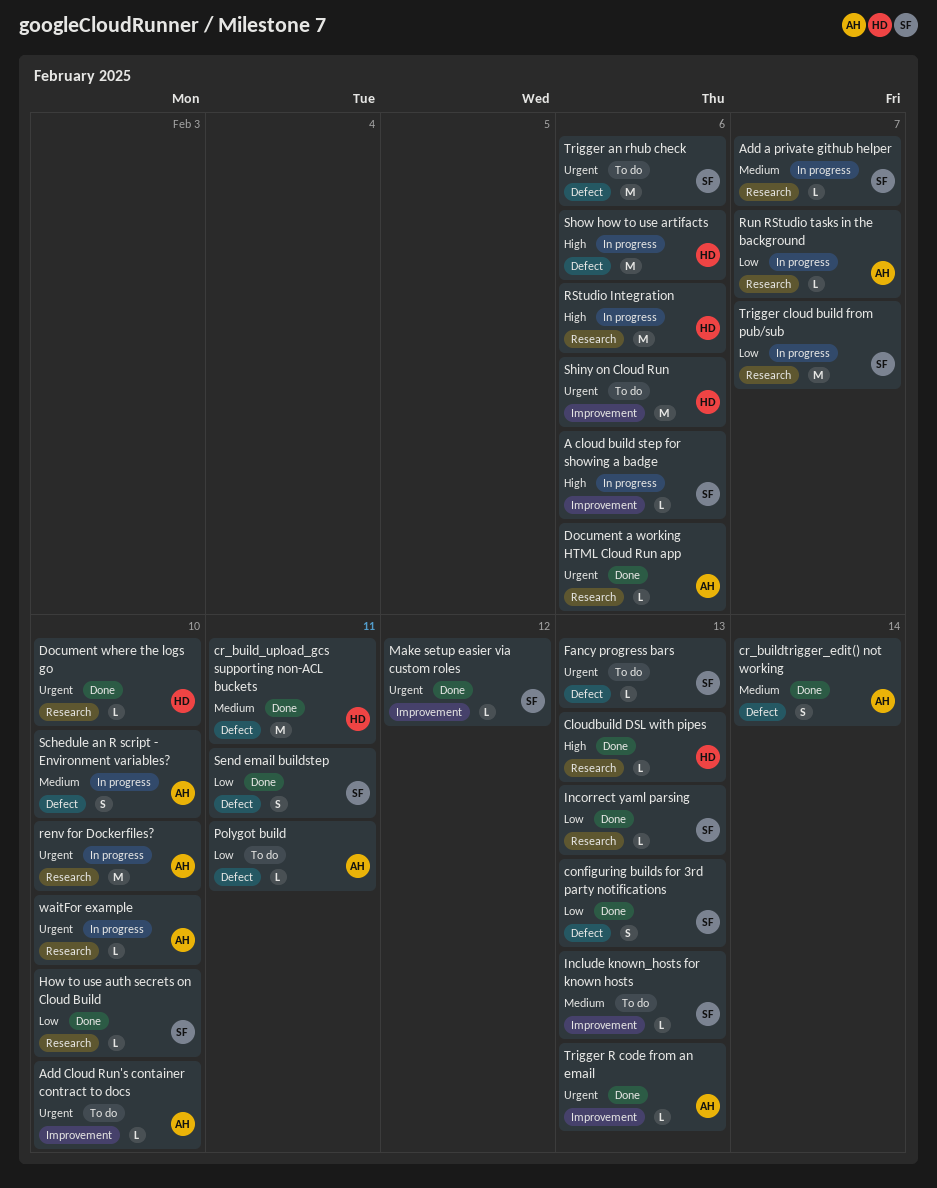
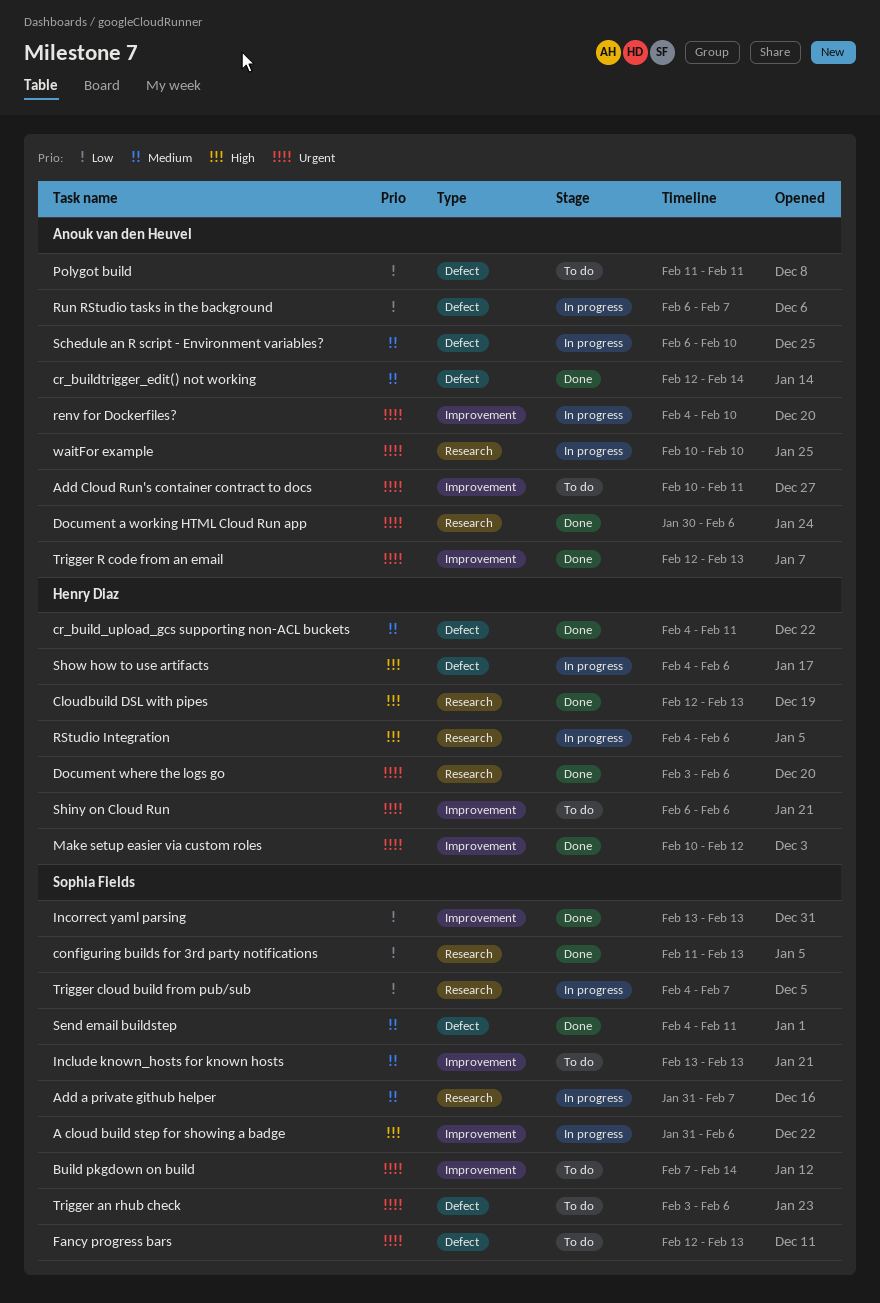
Add Cloud Run's container contract to docs, due: Feb 10 -> Feb 11
Build pkgdown on build: none -> present
configuring builds for 3rd party notifications, label: Defect -> Research
Document where the logs go, due: Feb 10 -> Feb 6
How to use auth secrets on Cloud Build: present -> none
Incorrect yaml parsing, label: Research -> Improvement
Make setup easier via custom roles, owner: Sophia Fields -> Henry Diaz
renv for Dockerfiles?, label: Research -> Improvement
Run RStudio tasks in the background, label: Research -> Defect
Send email buildstep, priority: Low -> Medium

